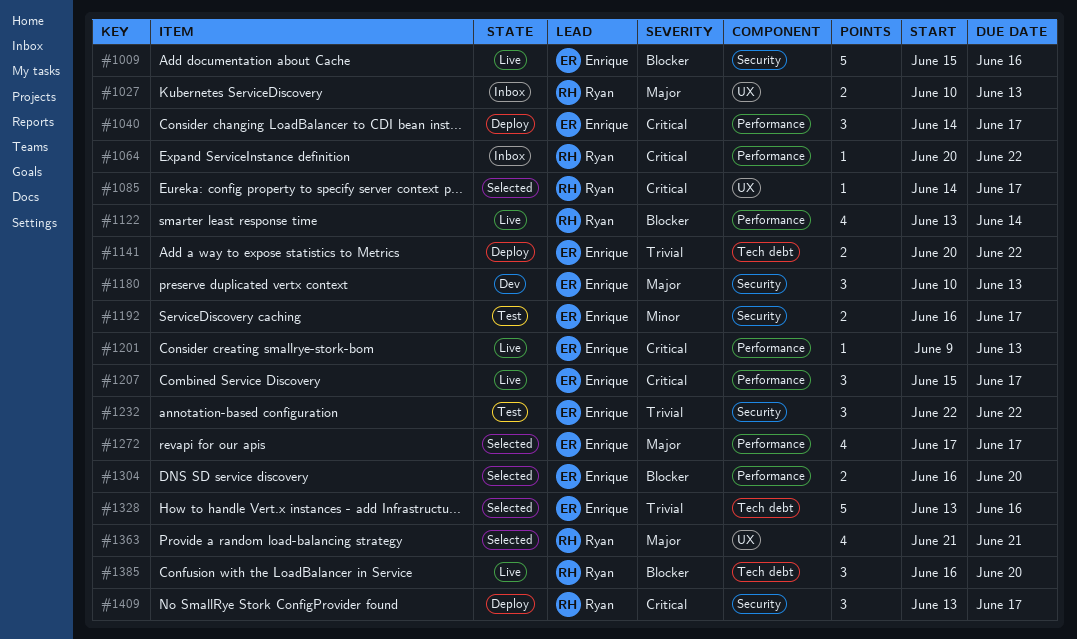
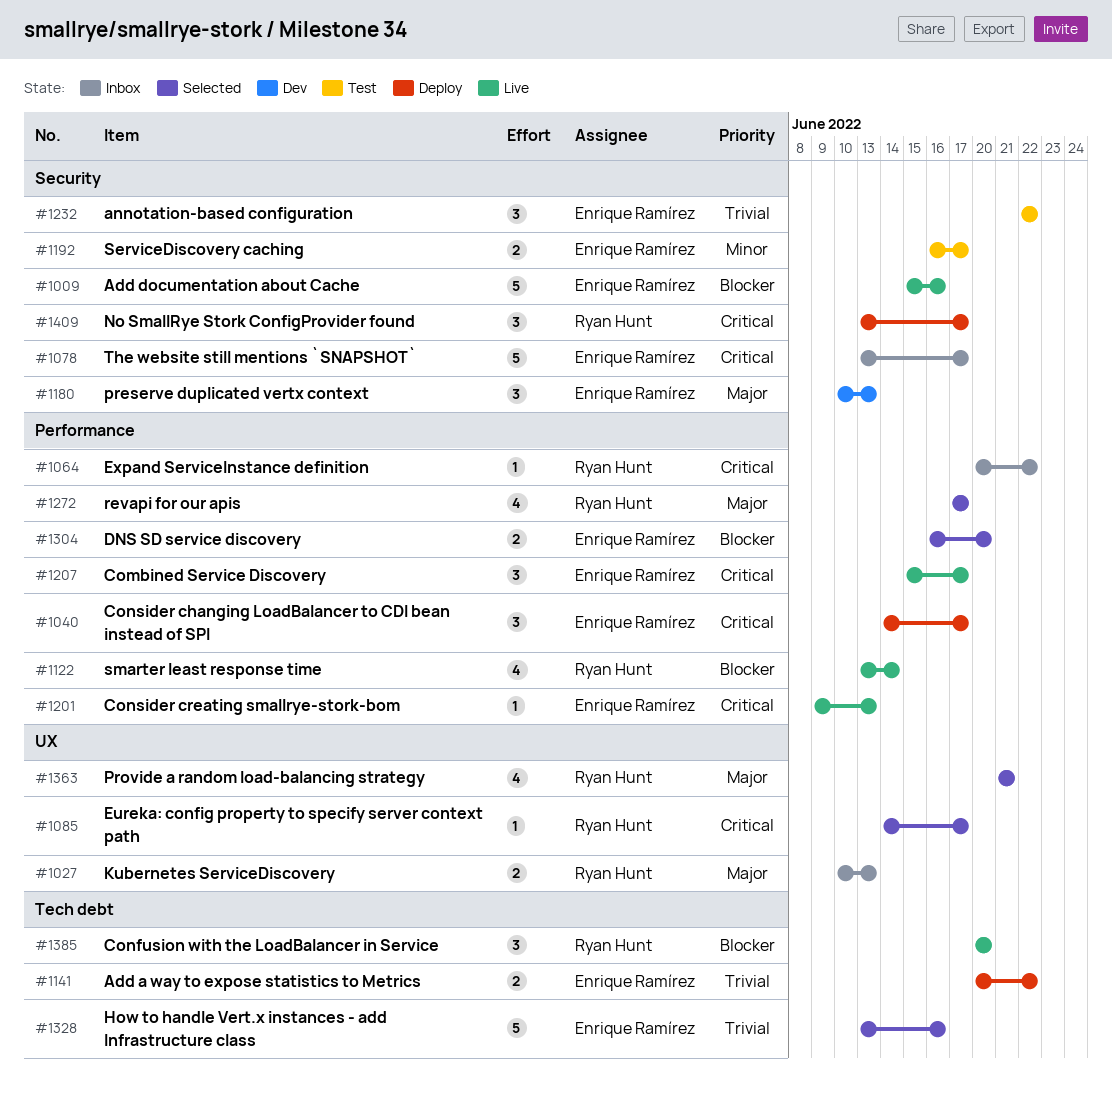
#1078: none -> present
#1272, owner: Enrique Ramírez -> Ryan Hunt
#1385, start: Jun 16 -> Jun 20

